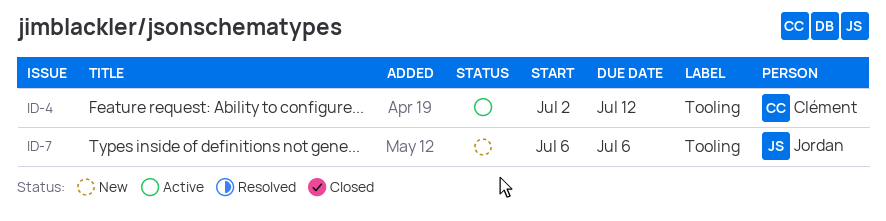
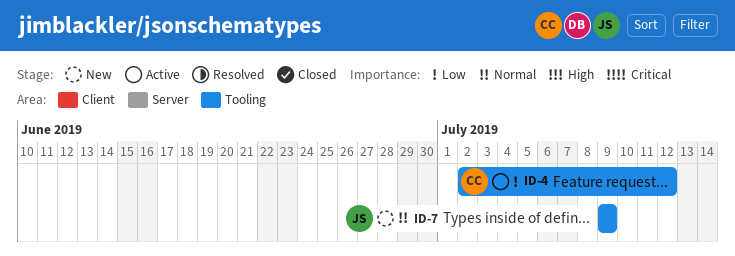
ID-7, start: Jul 6 -> Jul 9
ID-7, due: Jul 6 -> Jul 9

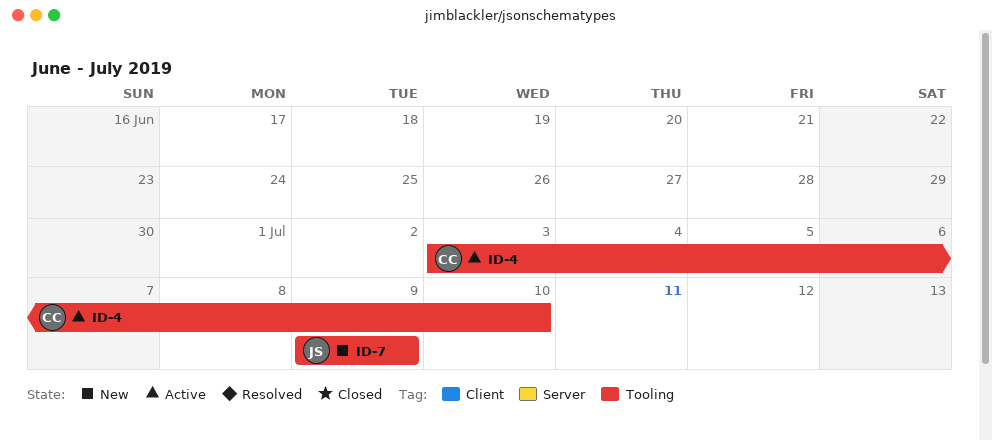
ID-4, start: Jul 2 -> Jul 3
ID-4, due: Jul 12 -> Jul 10

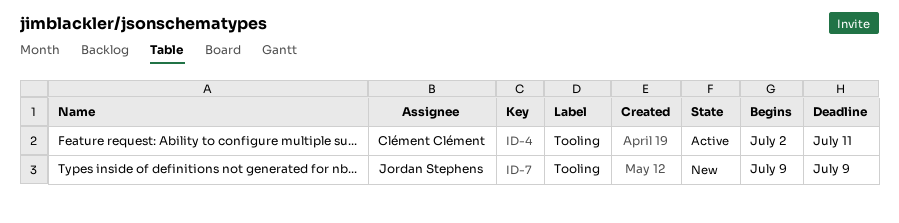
ID-4, start: Jul 3 -> Jul 2
ID-4, due: Jul 10 -> Jul 11

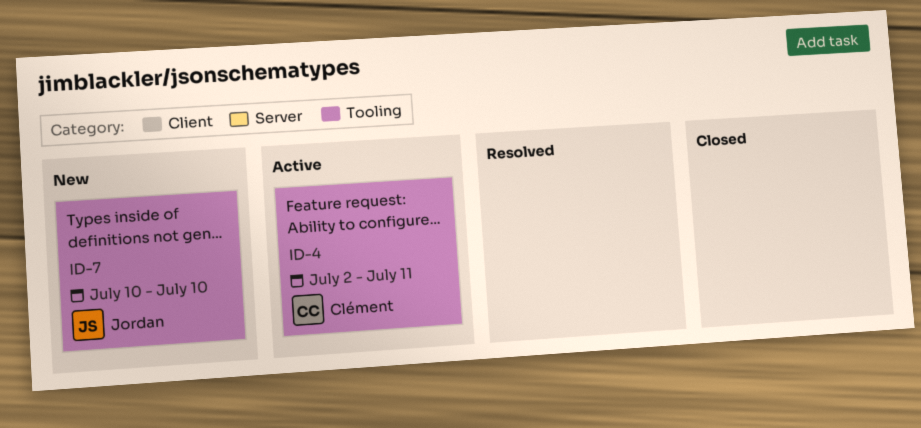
ID-7, start: Jul 9 -> Jul 10
ID-7, due: Jul 9 -> Jul 10

